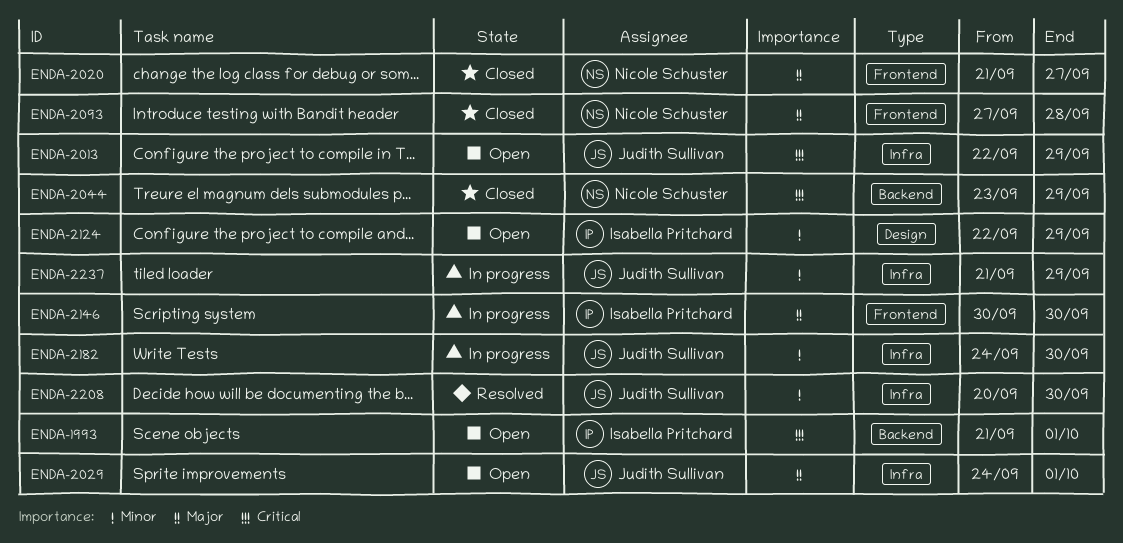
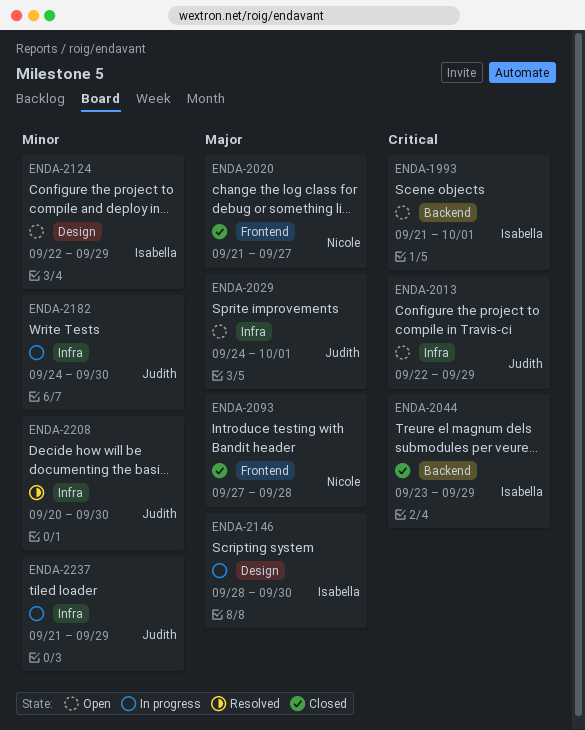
ENDA-2044, owner: Nicole Schuster -> Isabella Pritchard
ENDA-2146, label: Frontend -> Design
ENDA-2146, start: Sep 30 -> Sep 28

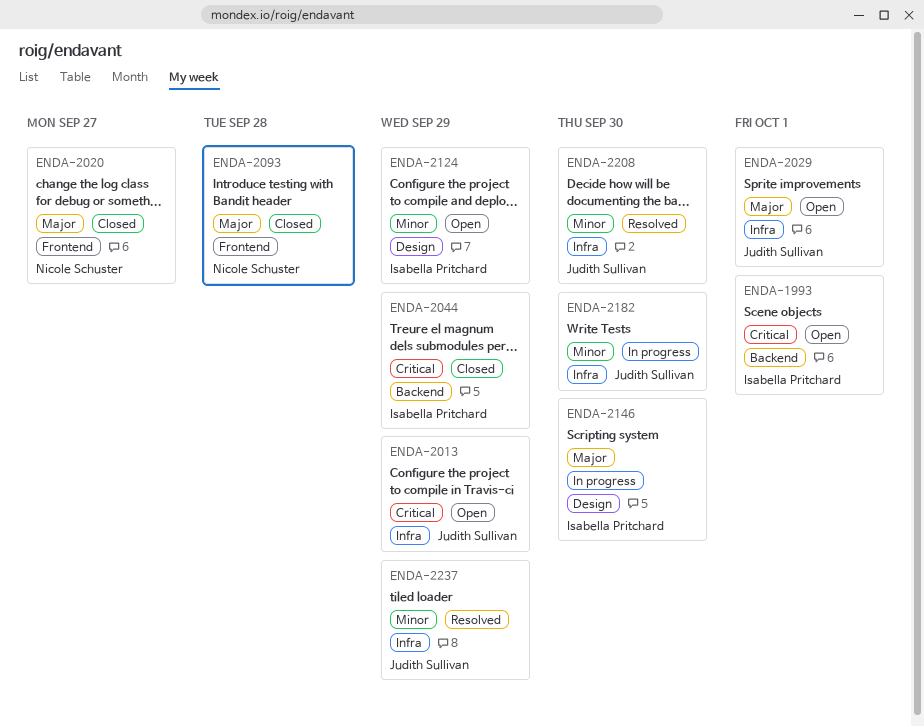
ENDA-2237, status: In progress -> Resolved

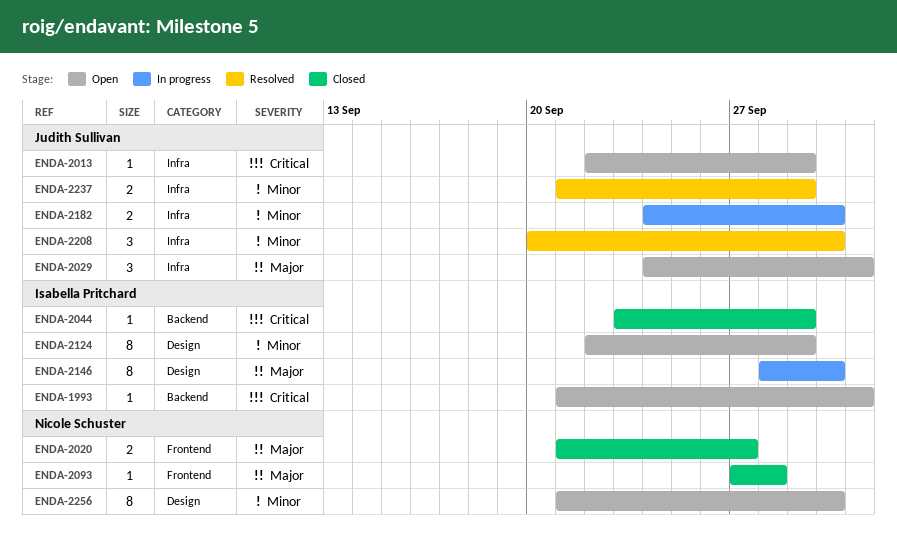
ENDA-2256: none -> present

